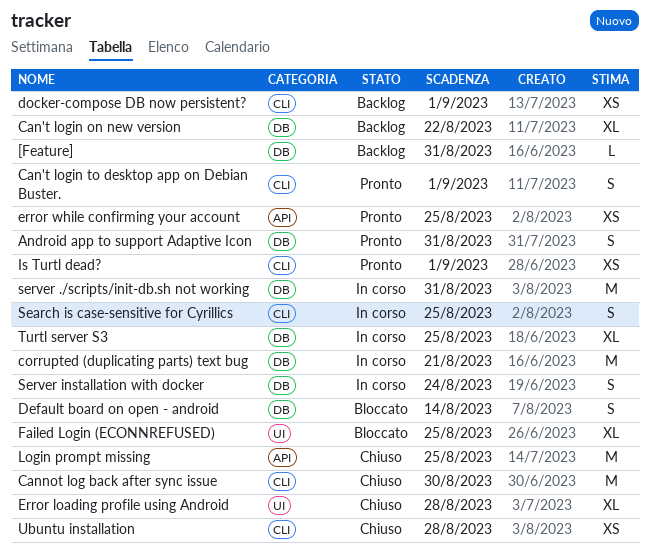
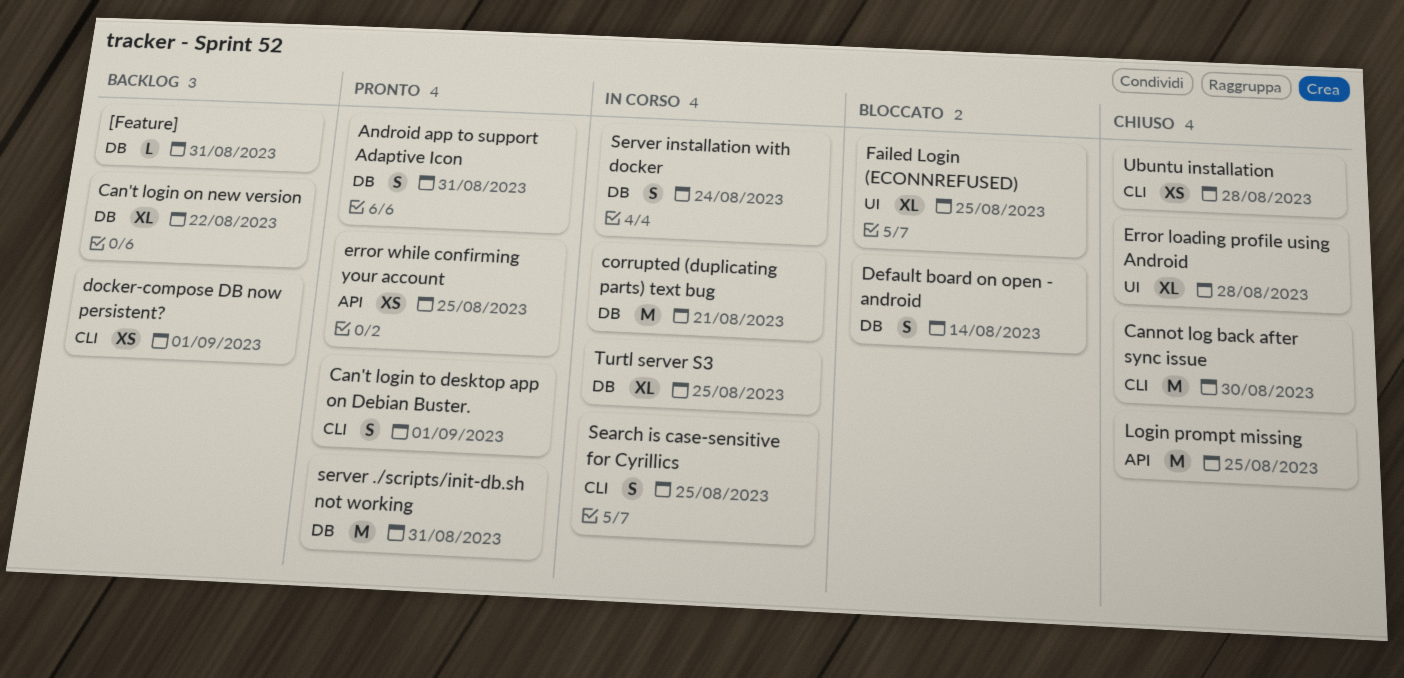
Is Turtl dead?: present -> none
server ./scripts/init-db.sh not working, status: In corso -> Pronto

